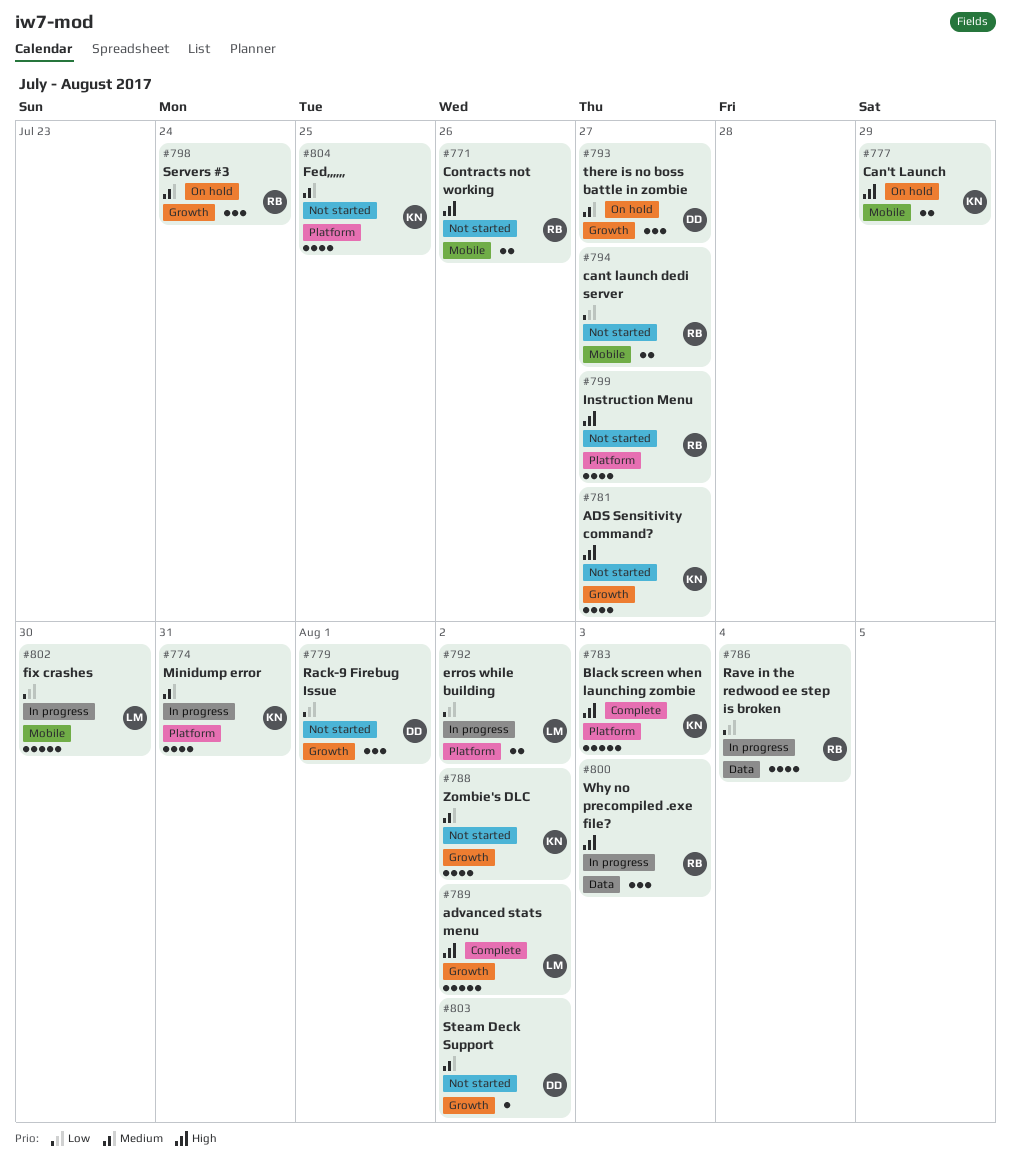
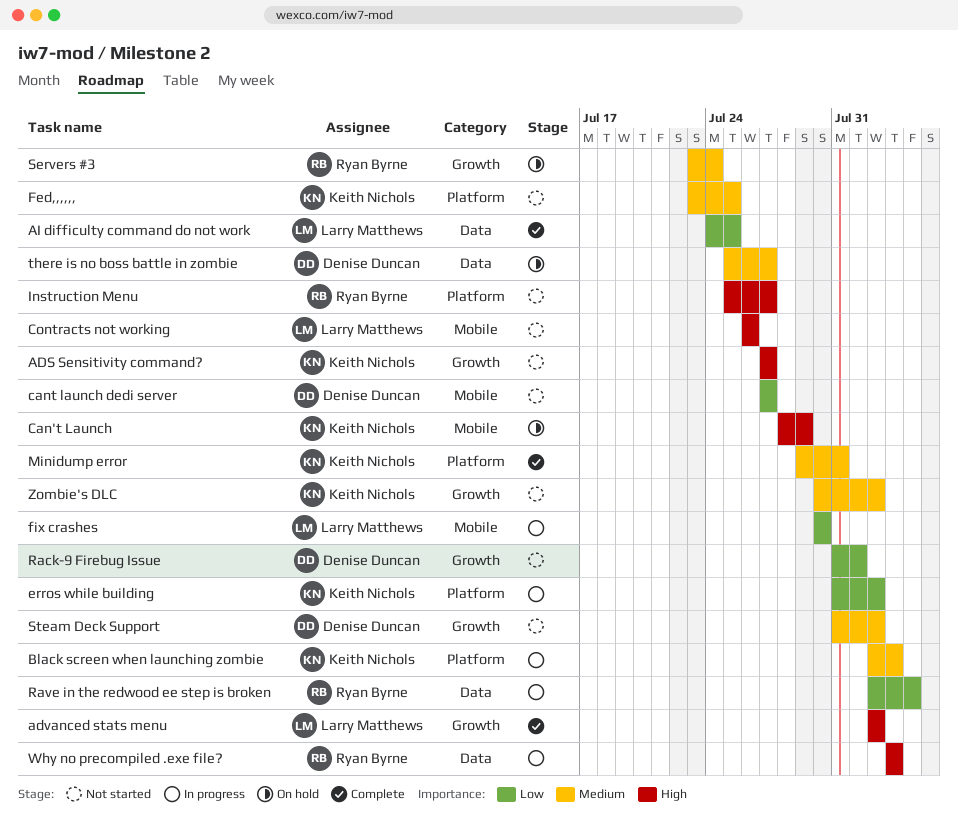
AI difficulty command do not work: none -> present
Black screen when launching zombie, status: Complete -> In progress
Black screen when launching zombie, priority: High -> Medium
cant launch dedi server, owner: Ryan Byrne -> Denise Duncan
Contracts not working, owner: Ryan Byrne -> Larry Matthews
erros while building, owner: Larry Matthews -> Keith Nichols
Minidump error, status: In progress -> Complete
there is no boss battle in zombie, label: Growth -> Data

